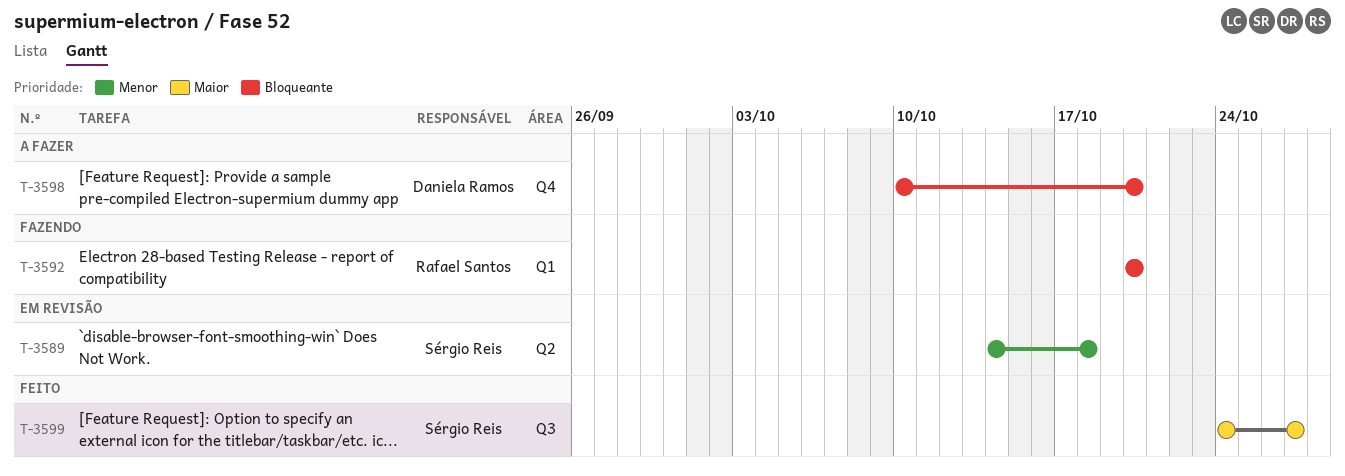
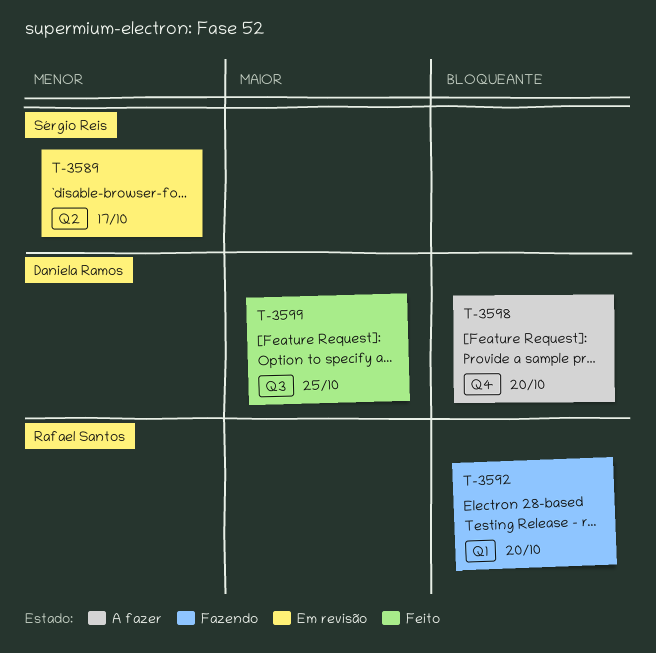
T-3589, due: Oct 18 -> Oct 17
T-3599, owner: Sérgio Reis -> Daniela Ramos
T-3599, due: Oct 27 -> Oct 25

